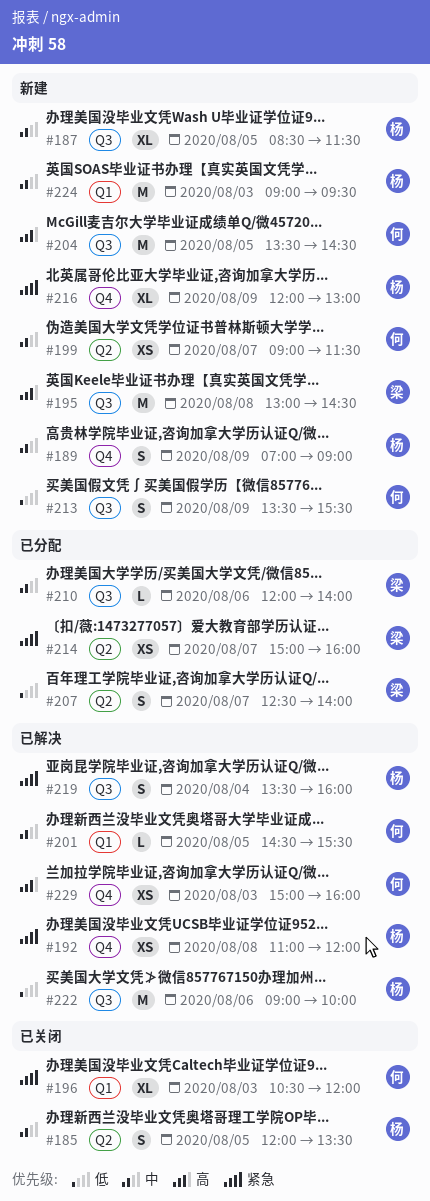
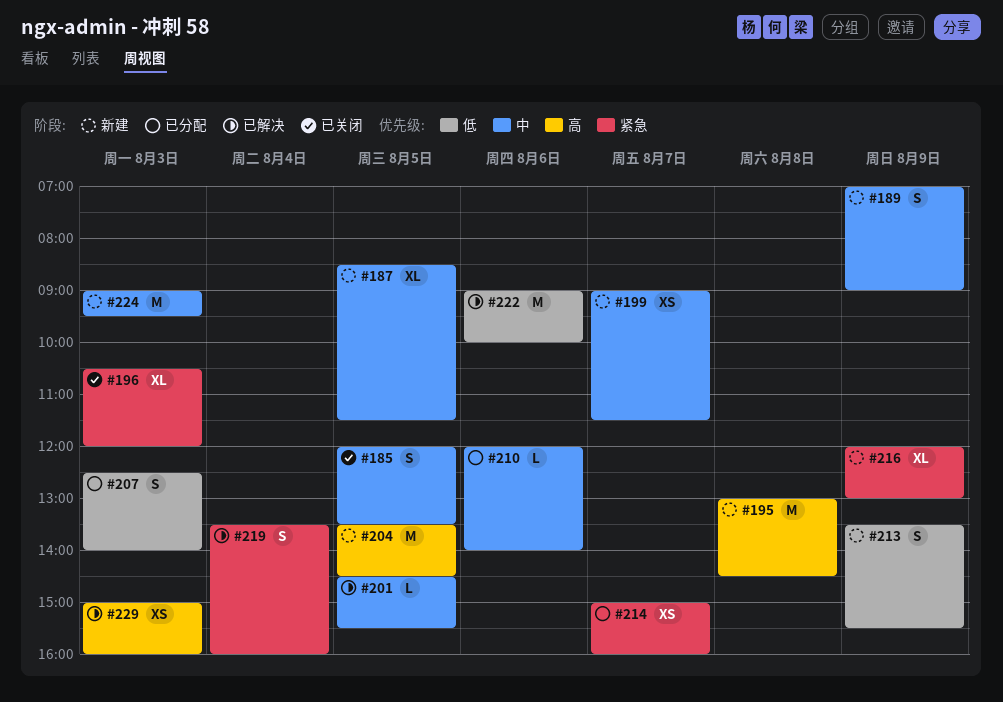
#192: present -> none
#207, day: Aug 7 -> Aug 3

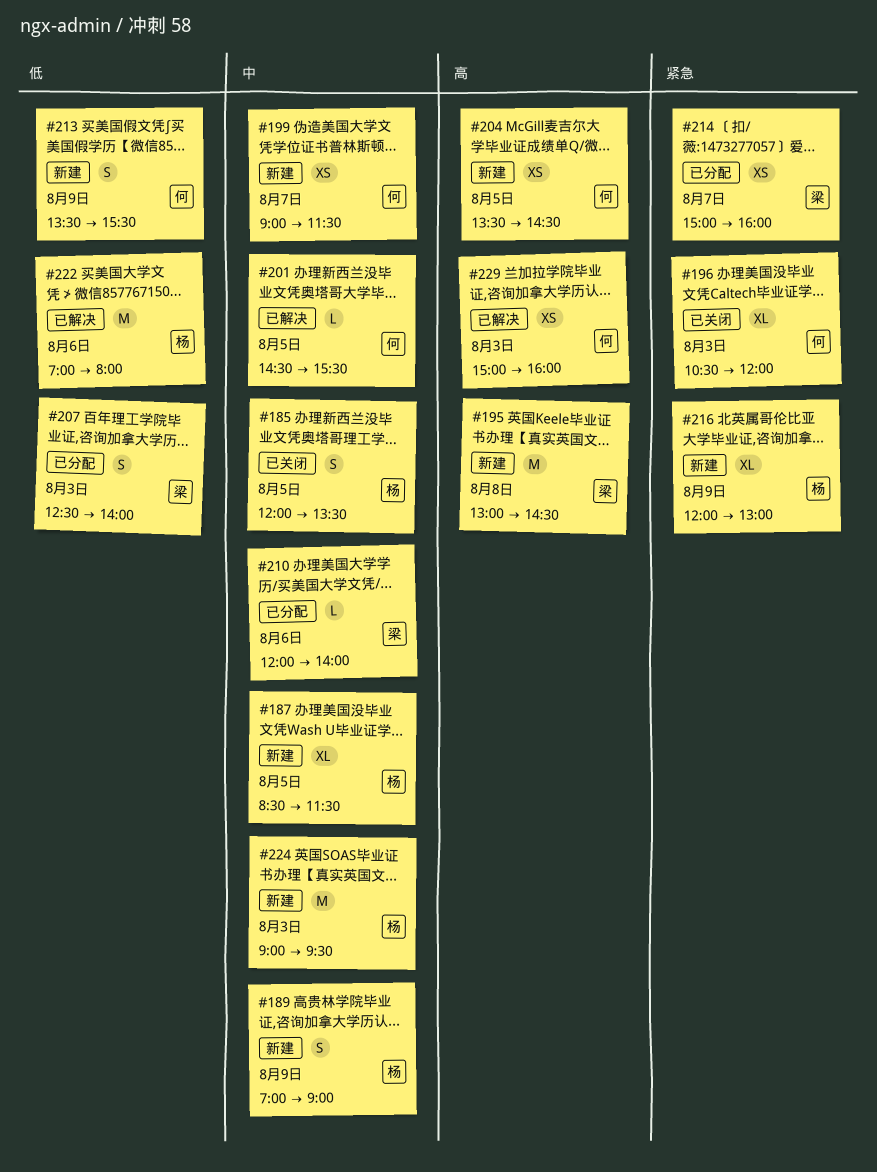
#204, estimate: M -> XS
#219: present -> none
#222, begins: 09:00 -> 07:00
#222, ends: 10:00 -> 08:00

